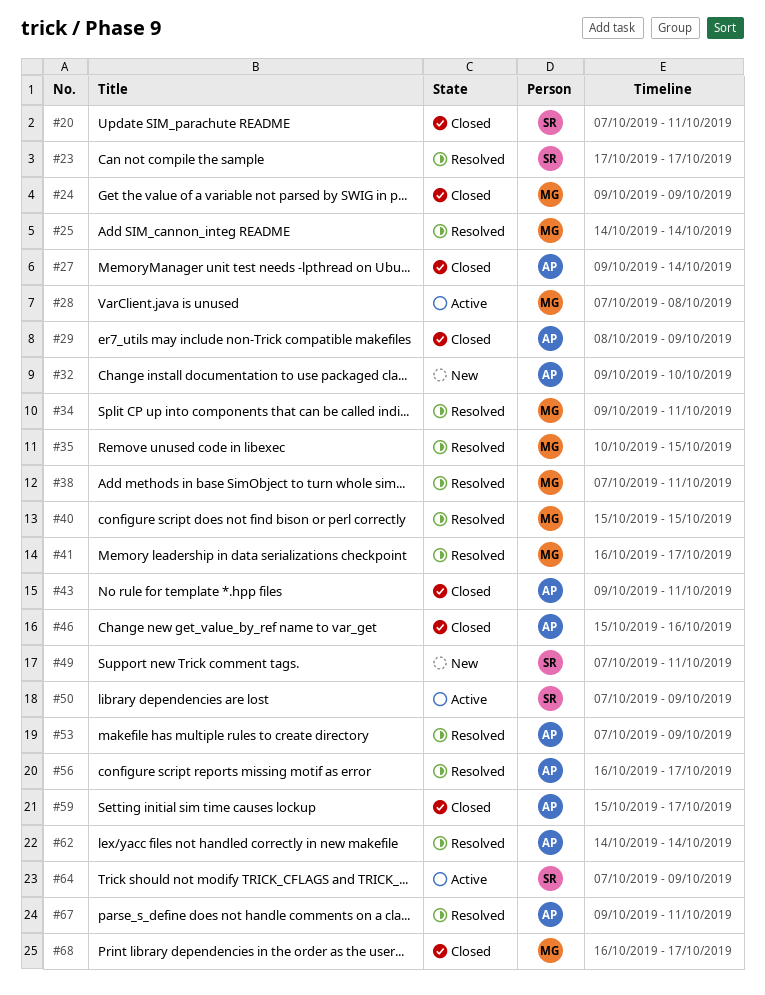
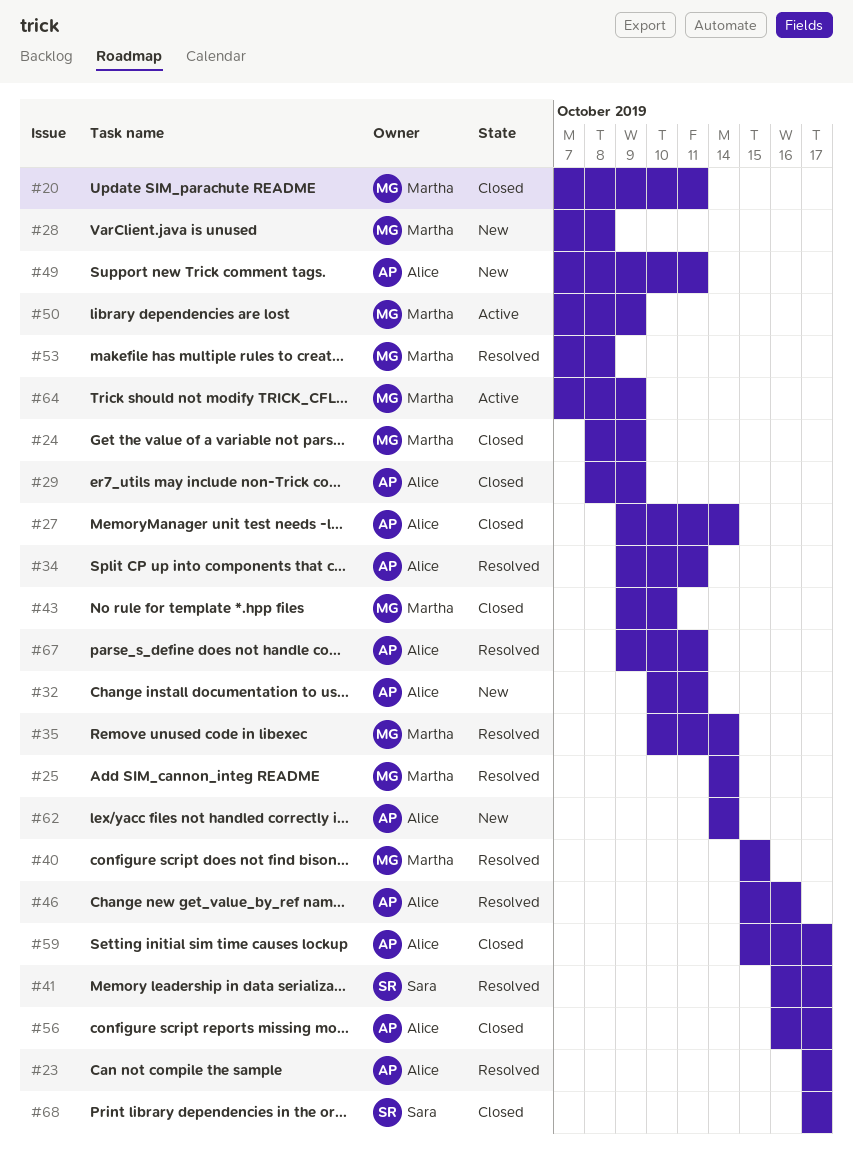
#20, owner: Sara -> Martha
#23, owner: Sara -> Alice
#24, start: Oct 9 -> Oct 8
#28, status: Active -> New
#32, start: Oct 9 -> Oct 10
#32, due: Oct 10 -> Oct 11
#34, owner: Martha -> Alice
#35, due: Oct 15 -> Oct 14
#38: present -> none
#41, owner: Martha -> Sara
#43, owner: Alice -> Martha
#43, due: Oct 11 -> Oct 10
#46, status: Closed -> Resolved
#49, owner: Sara -> Alice
#50, owner: Sara -> Martha
#53, owner: Alice -> Martha
#53, due: Oct 9 -> Oct 8
#56, status: Resolved -> Closed
#62, status: Resolved -> New
#64, owner: Sara -> Martha
#68, owner: Martha -> Sara
#68, start: Oct 16 -> Oct 17

